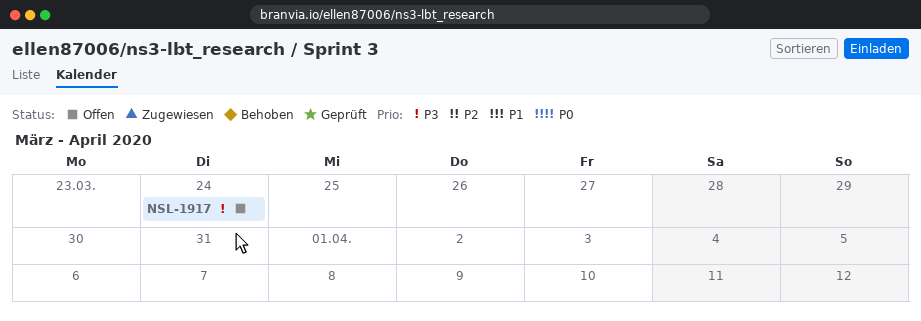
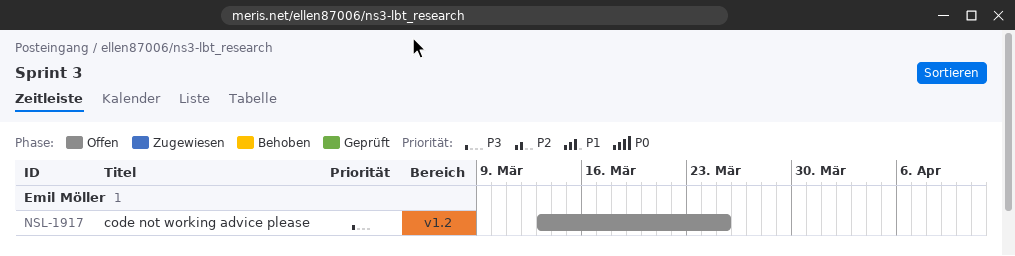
NSL-1917, due: Mar 24 -> Mar 25

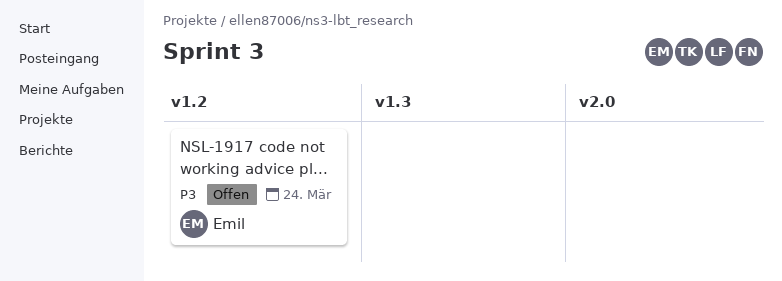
NSL-1917, due: Mar 25 -> Mar 24

